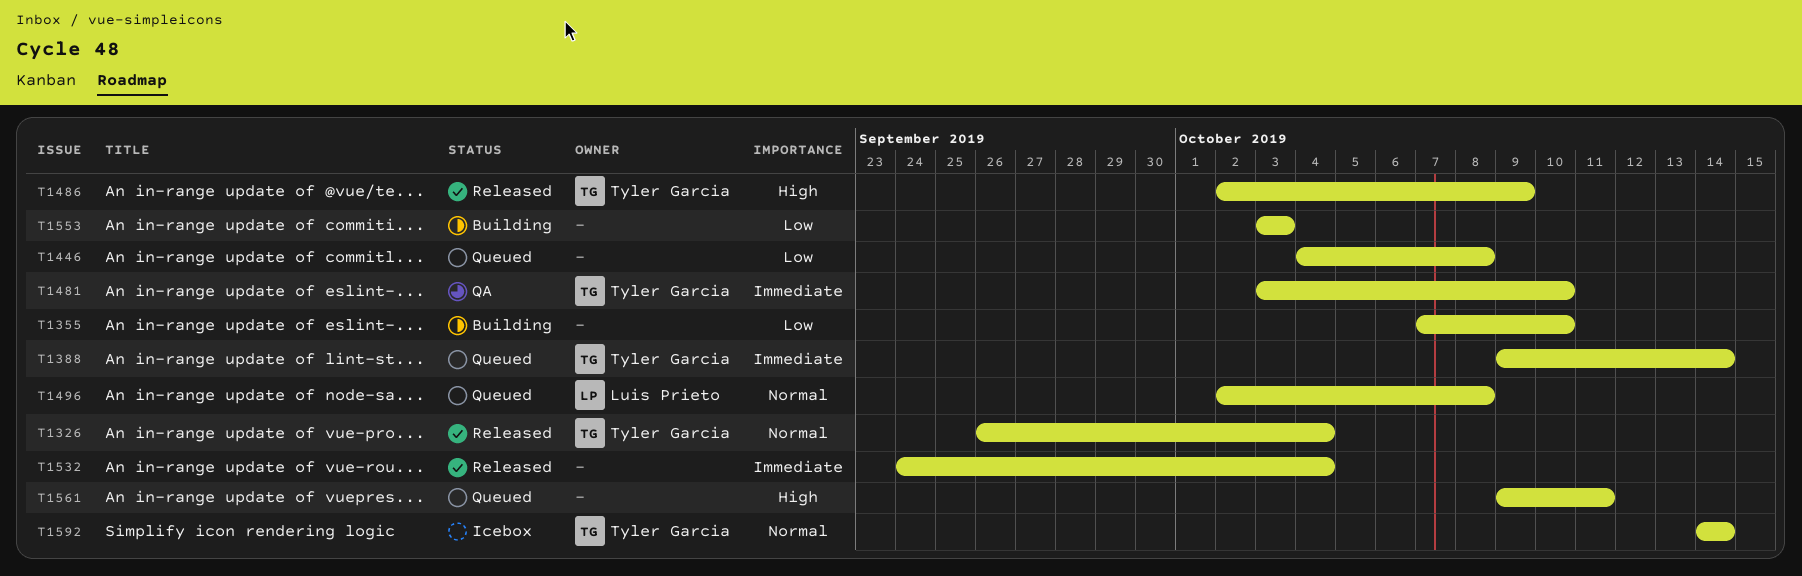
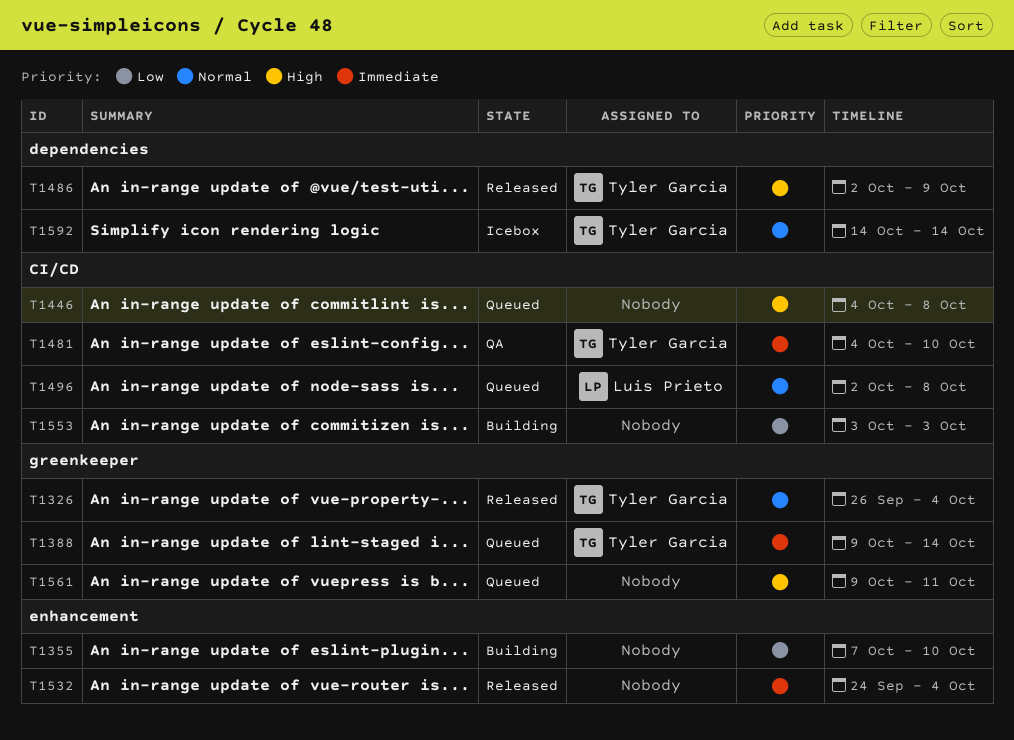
T1446, priority: Low -> High
T1481, start: Oct 3 -> Oct 4

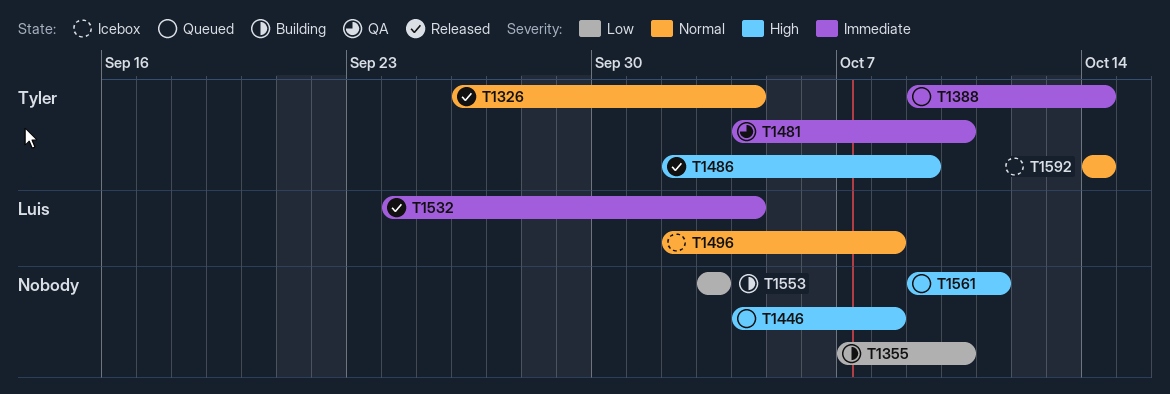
T1496, status: Queued -> Icebox
T1532, owner: none -> Luis Prieto

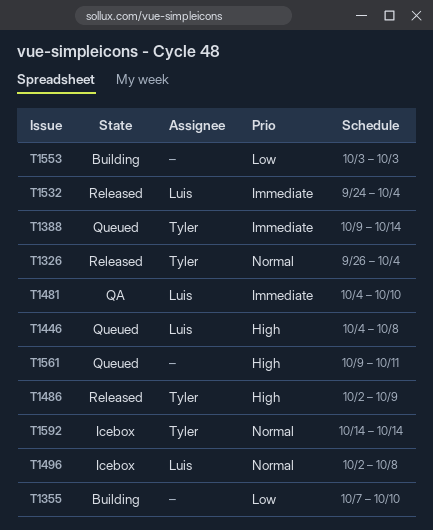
T1446, owner: none -> Luis
T1481, owner: Tyler -> Luis

